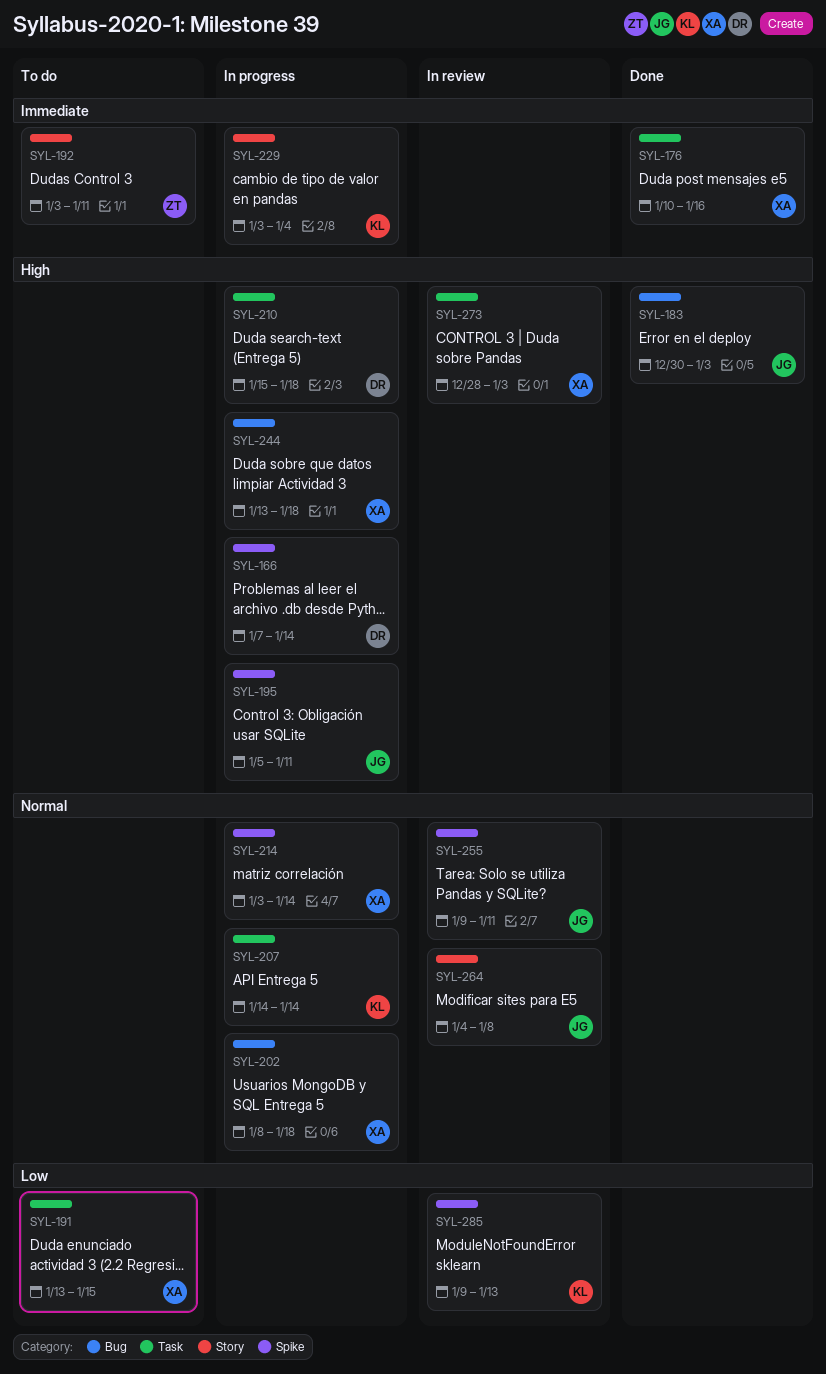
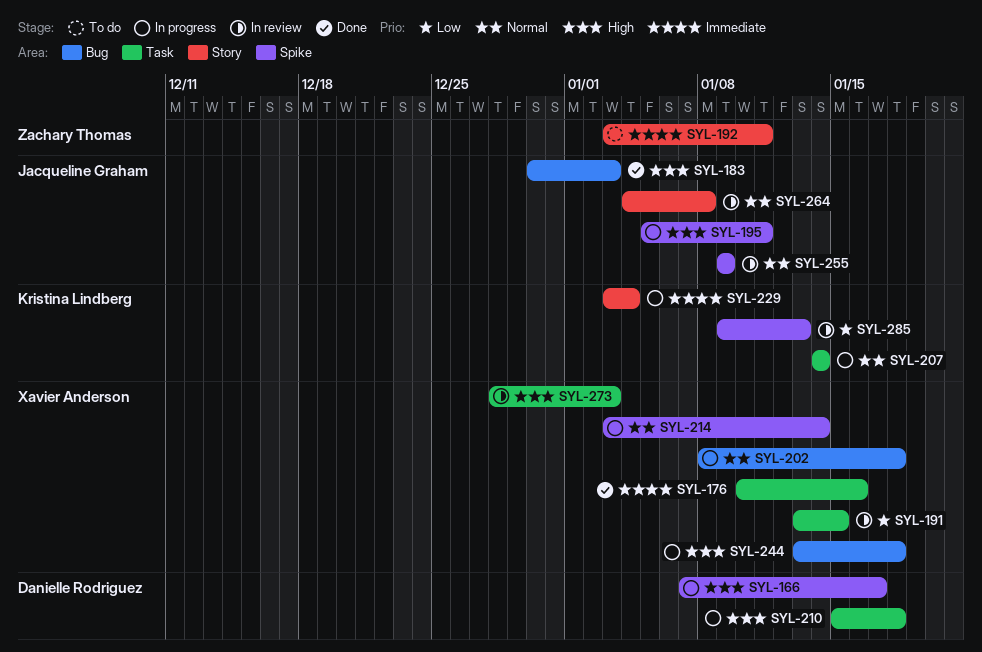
SYL-166, due: Jan 14 -> Jan 17
SYL-191, status: To do -> In review
SYL-255, due: Jan 11 -> Jan 9

